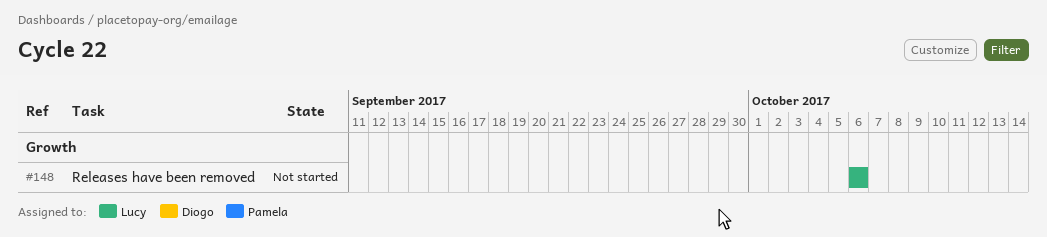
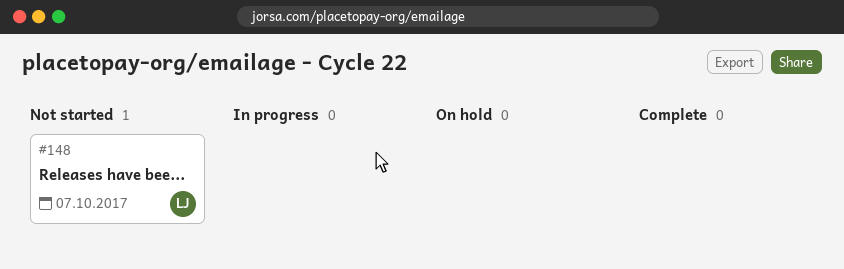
#148, due: Oct 6 -> Oct 7

